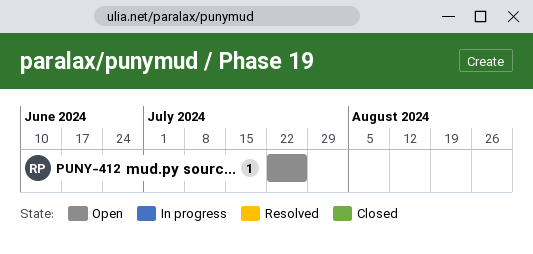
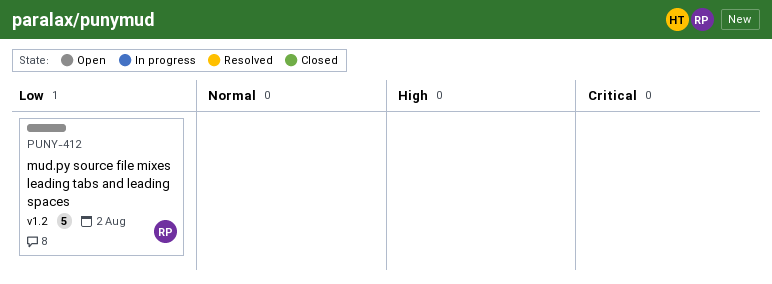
PUNY-412, estimate: 1 -> 5
PUNY-412, due: Jul 26 -> Aug 2

